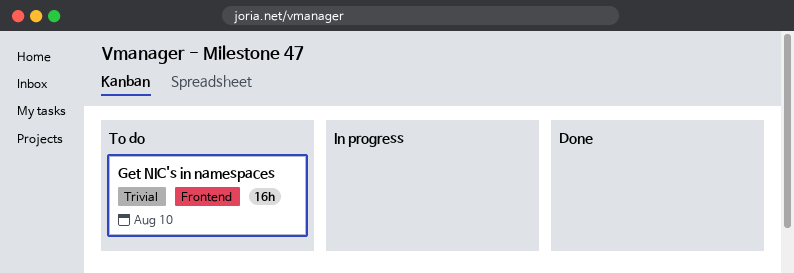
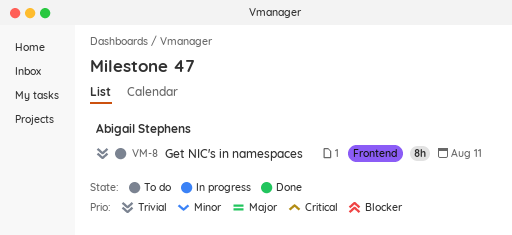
Get NIC's in namespaces, estimate: 16h -> 8h
Get NIC's in namespaces, due: Aug 10 -> Aug 11

